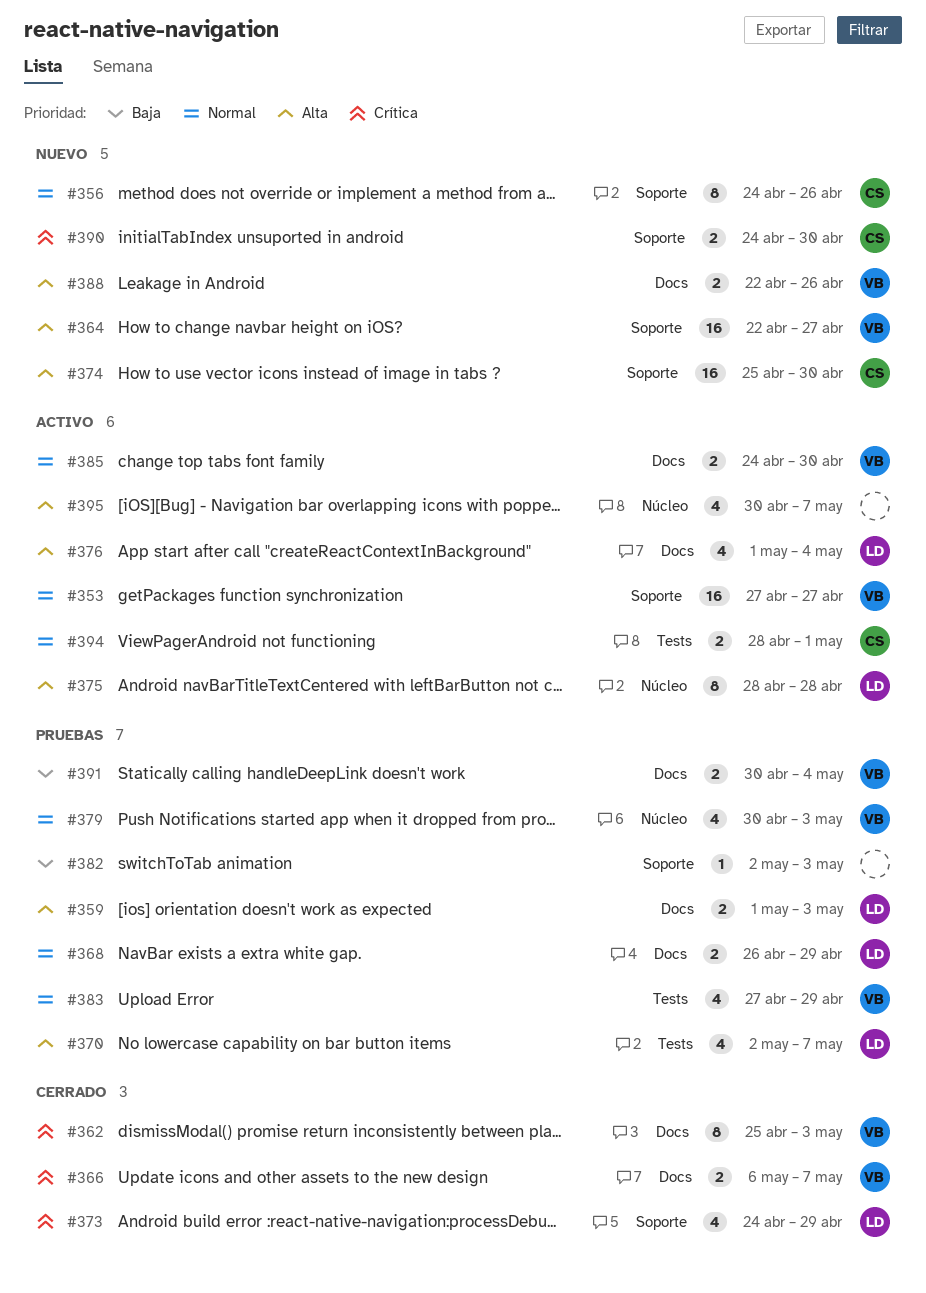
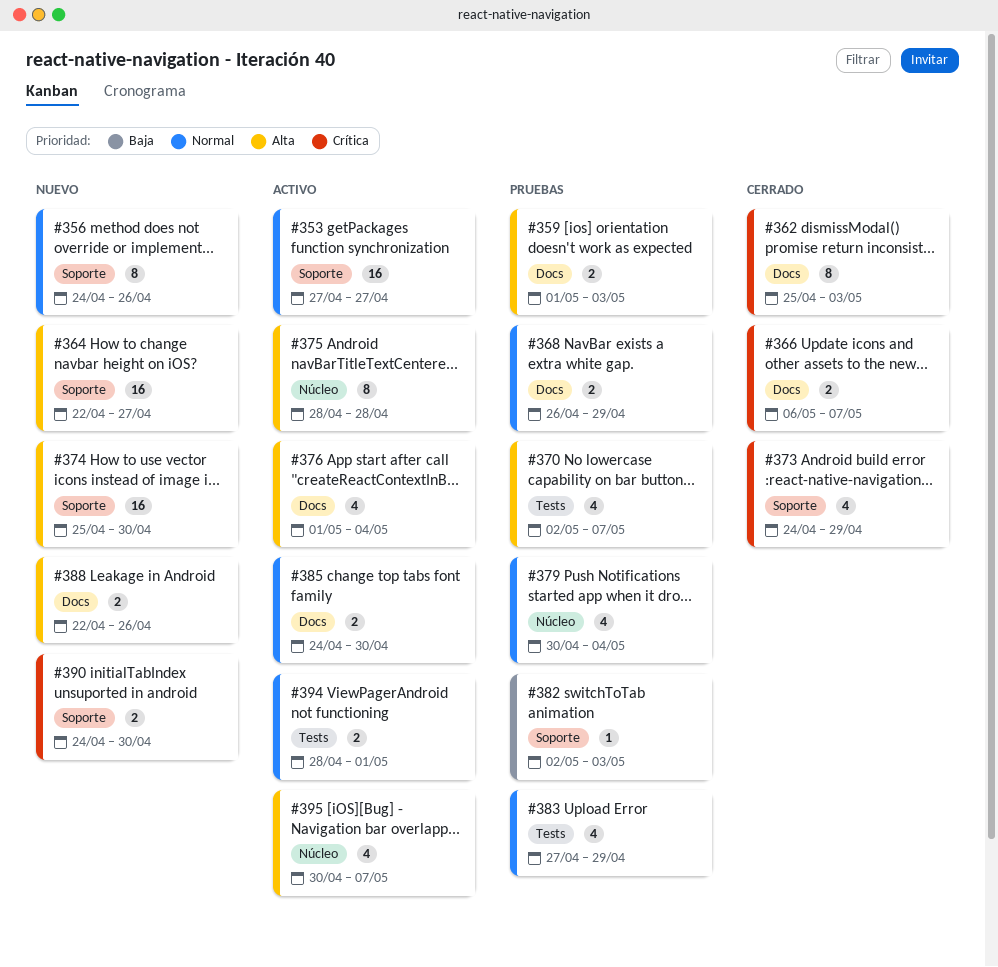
#379, due: May 3 -> May 4
#391: present -> none

